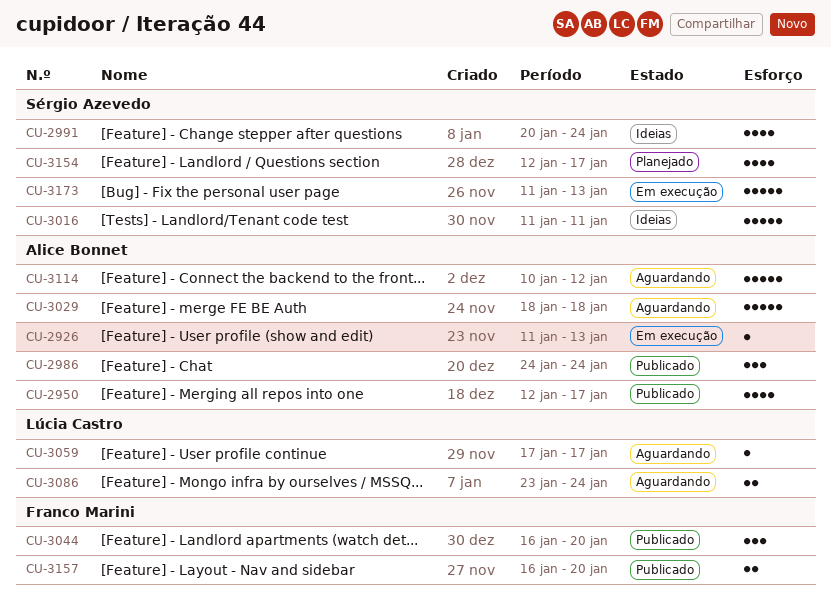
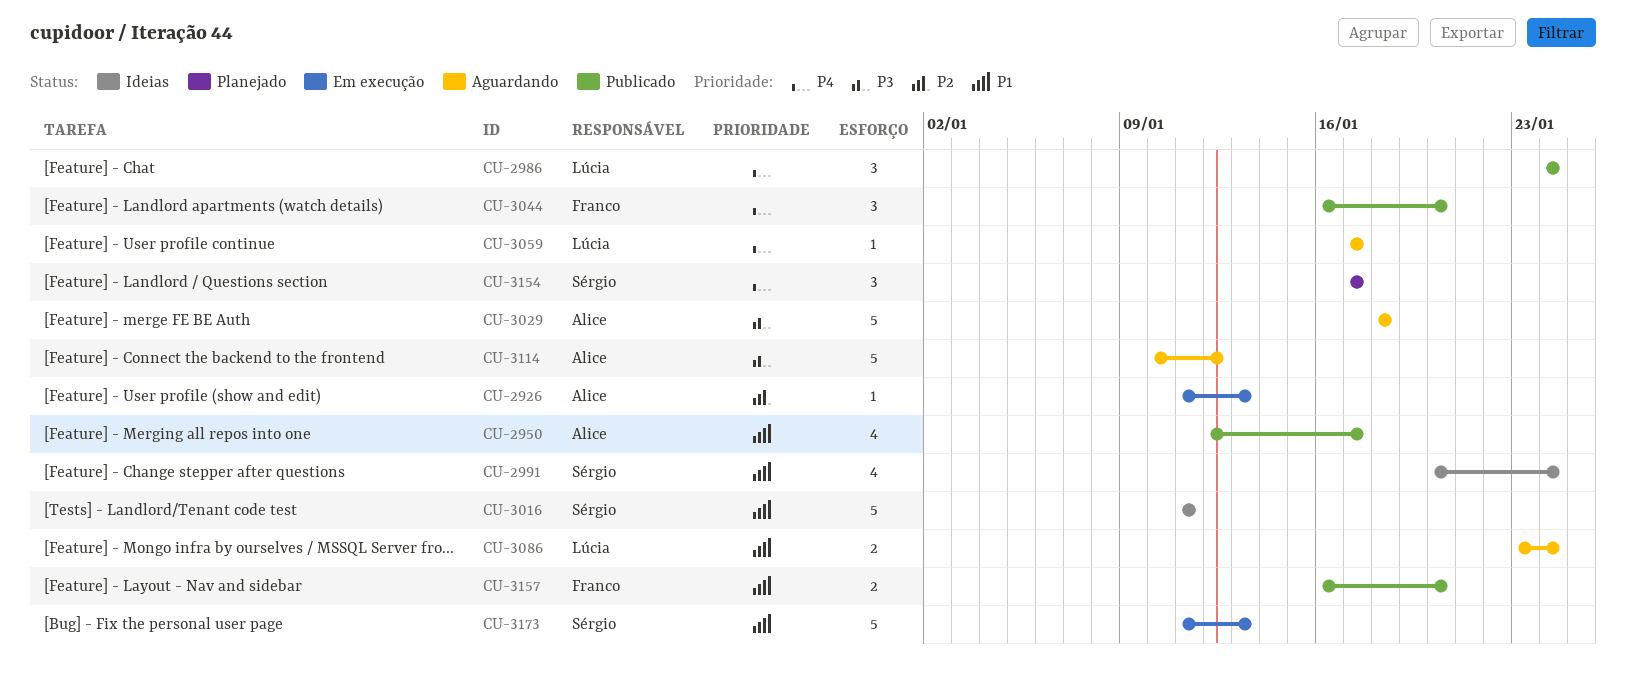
CU-2986, owner: Alice Bonnet -> Lúcia Castro
CU-3154, estimate: 4 -> 3
CU-3154, start: Jan 12 -> Jan 17

